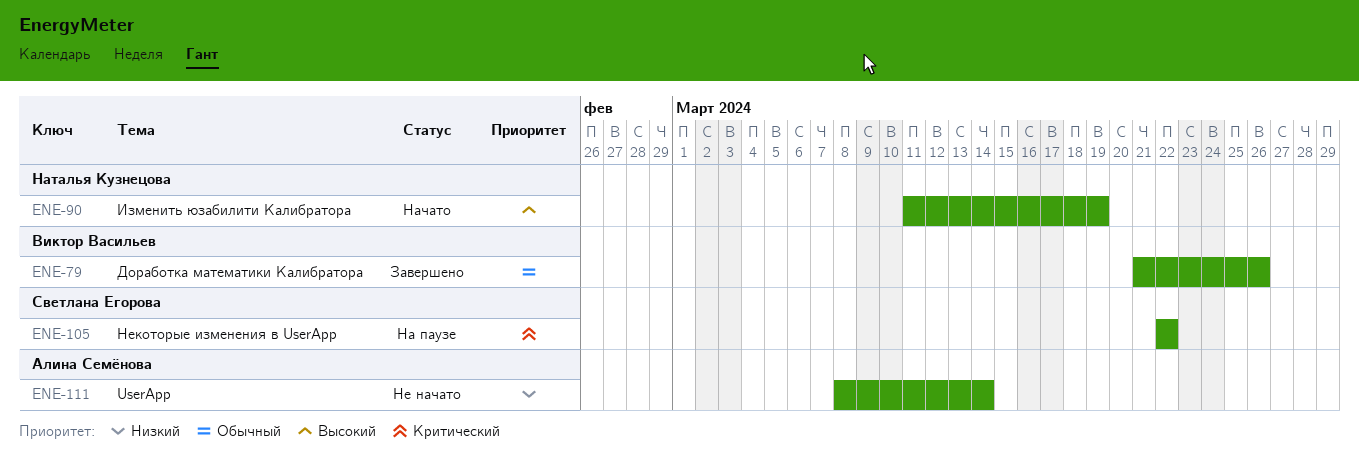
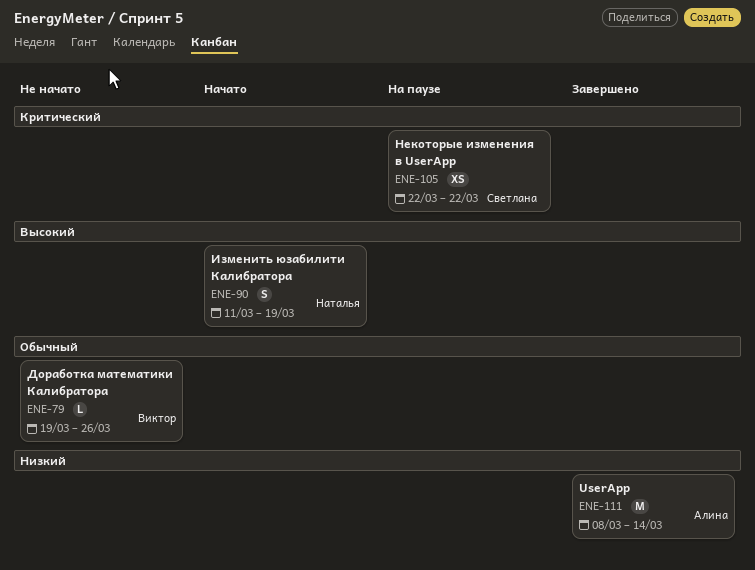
ENE-79, status: Завершено -> Не начато
ENE-79, start: Mar 21 -> Mar 19
ENE-111, status: Не начато -> Завершено

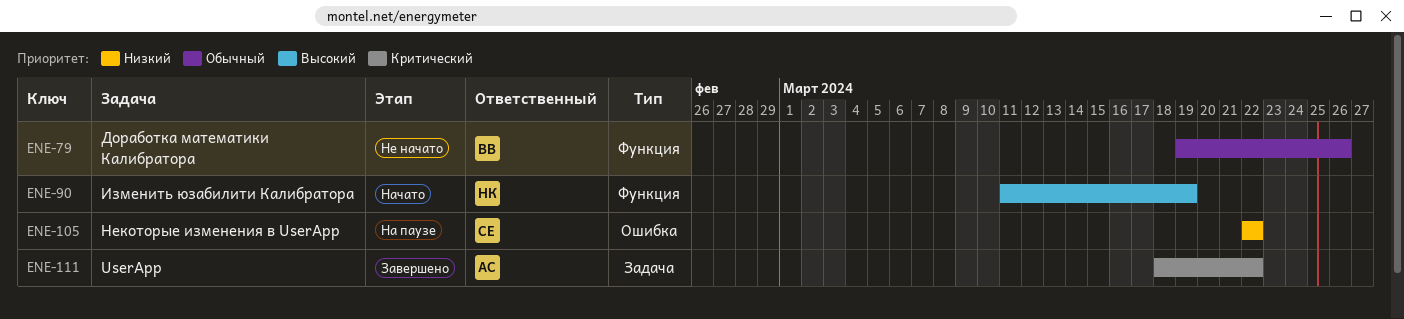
ENE-105, priority: Критический -> Низкий
ENE-111, priority: Низкий -> Критический
ENE-111, start: Mar 8 -> Mar 18
ENE-111, due: Mar 14 -> Mar 22

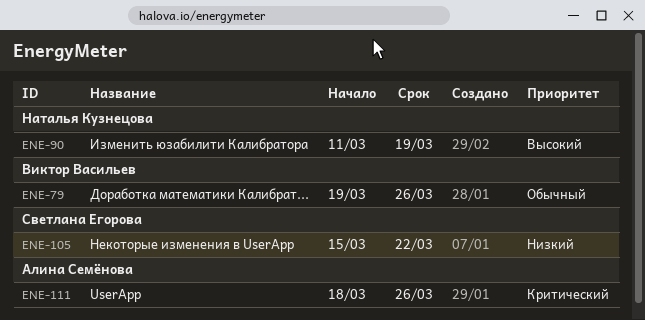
ENE-105, start: Mar 22 -> Mar 15
ENE-111, due: Mar 22 -> Mar 26

